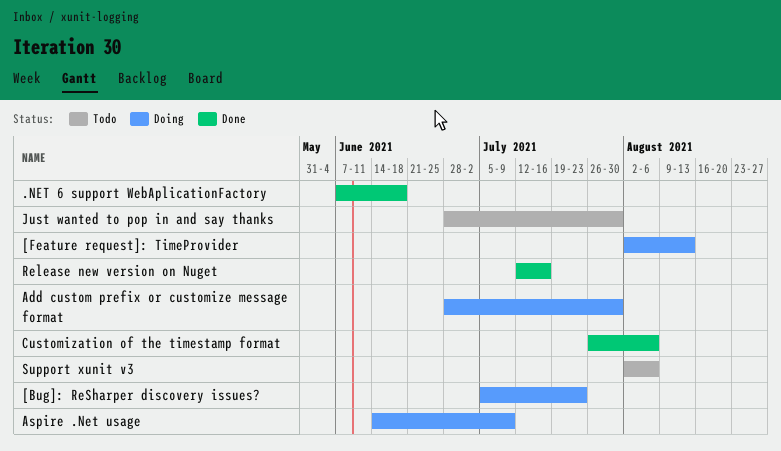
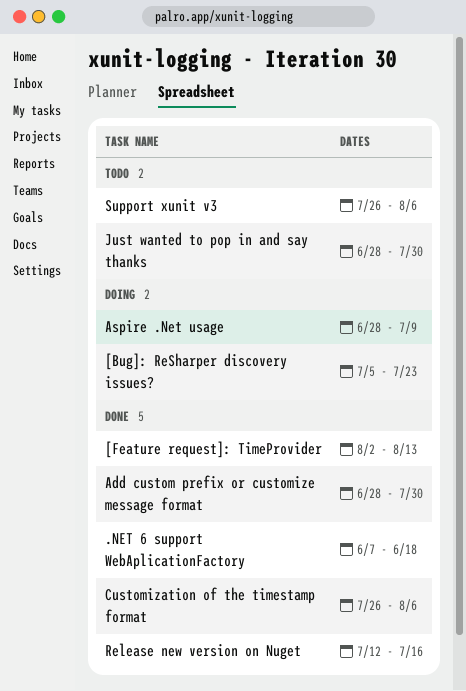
[Feature request]: TimeProvider, status: Doing -> Done
Add custom prefix or customize message format, status: Doing -> Done
Aspire .Net usage, start: Jun 14 -> Jun 28
Support xunit v3, start: Aug 2 -> Jul 26

